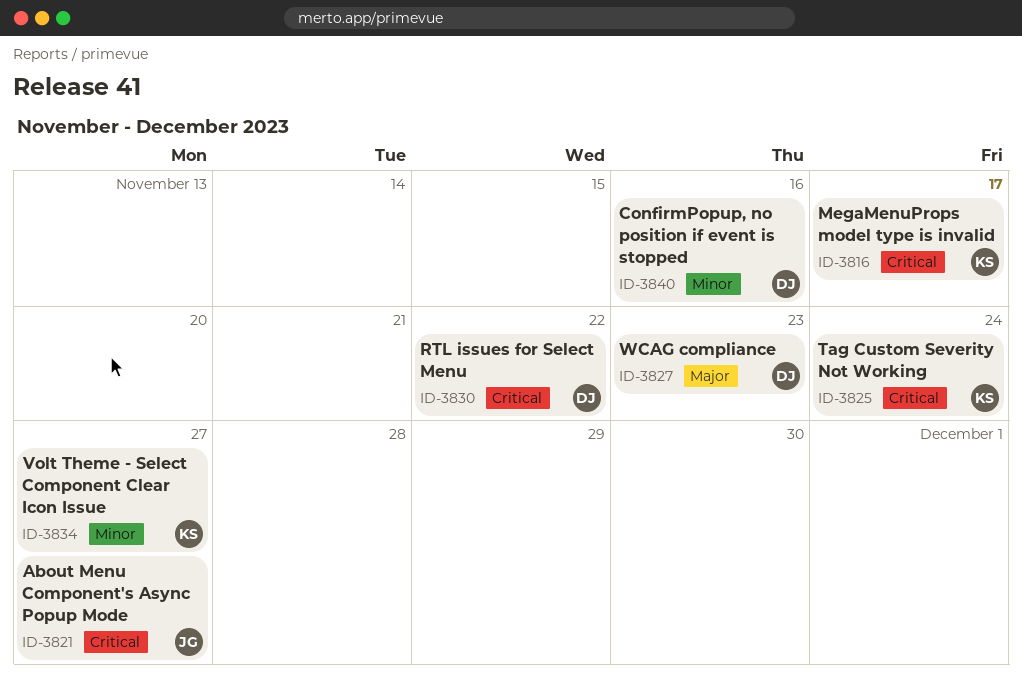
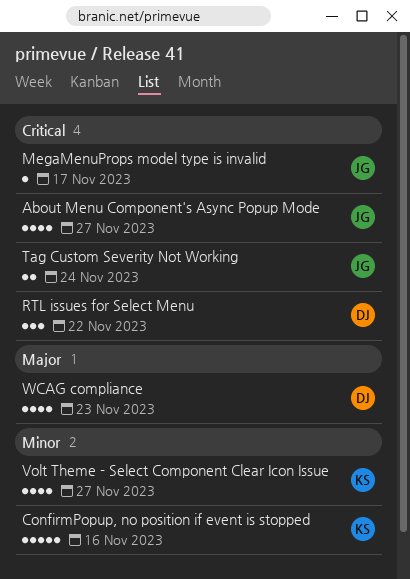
ConfirmPopup, no position if event is stopped, owner: DJ -> KS
MegaMenuProps model type is invalid, owner: KS -> JG
Tag Custom Severity Not Working, owner: KS -> JG

